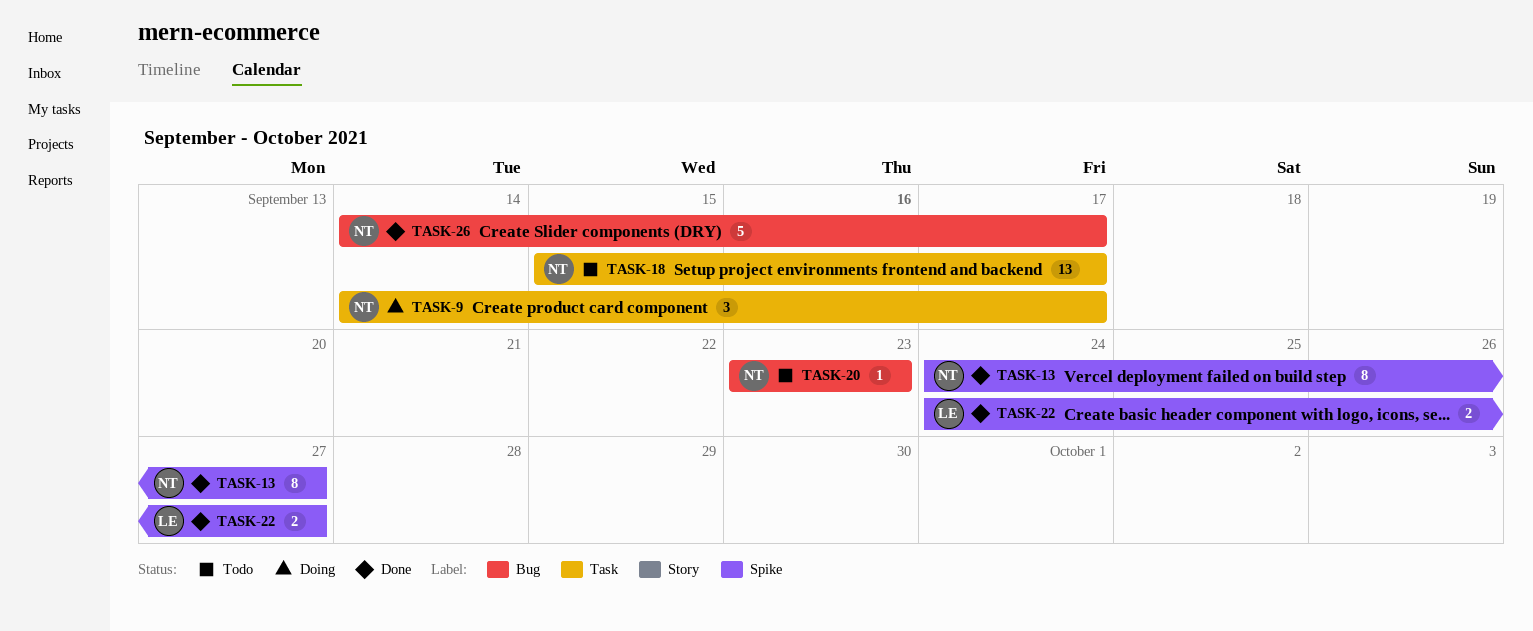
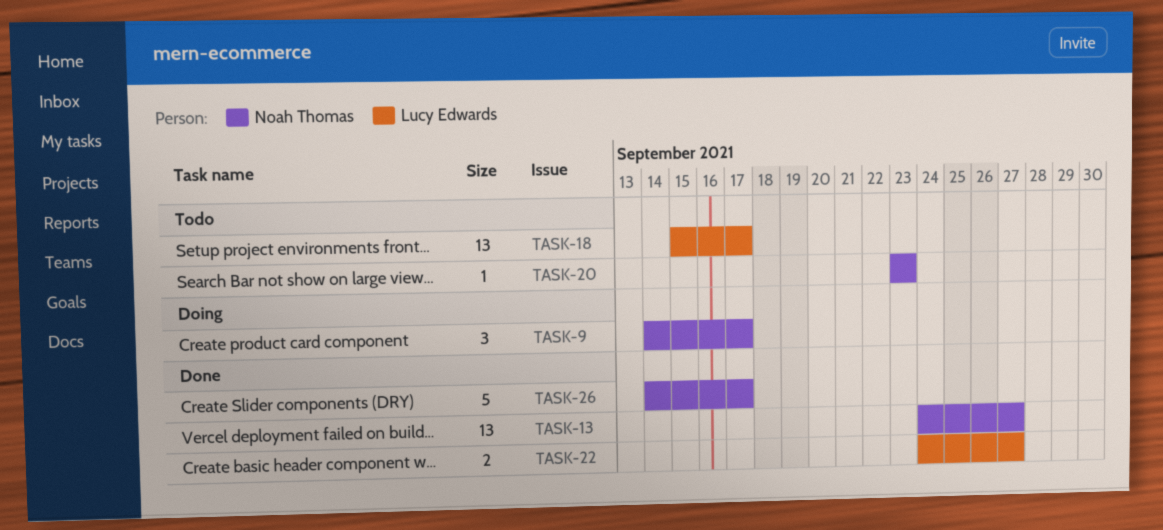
TASK-13, estimate: 8 -> 13
TASK-18, owner: Noah Thomas -> Lucy Edwards

